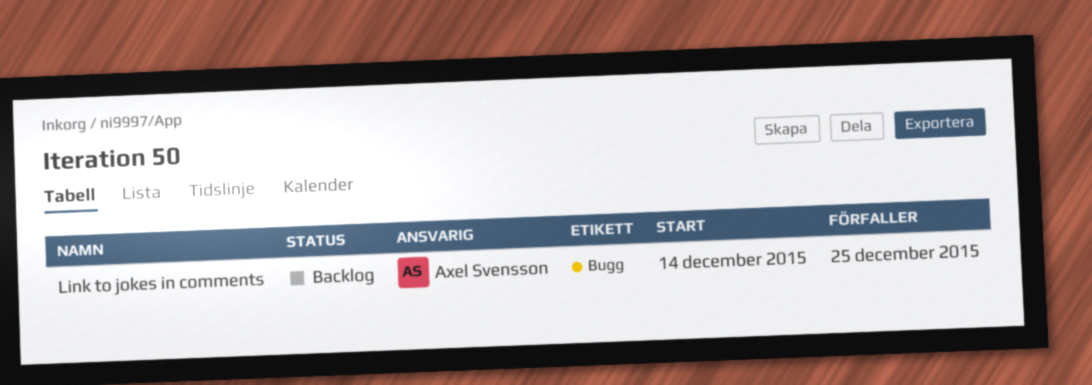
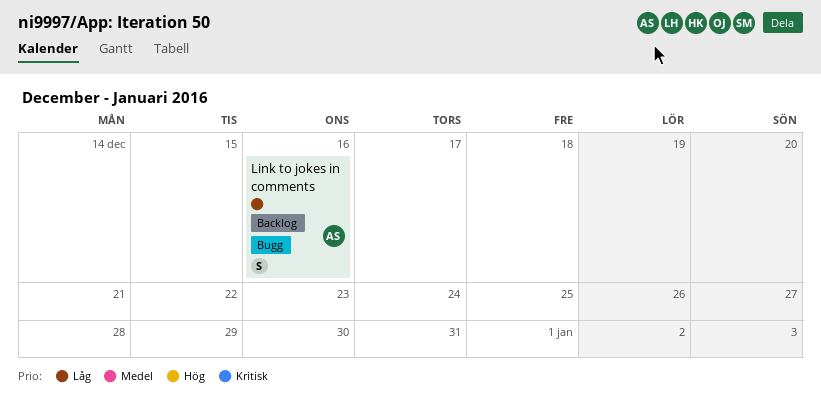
Link to jokes in comments, due: Dec 25 -> Dec 16

